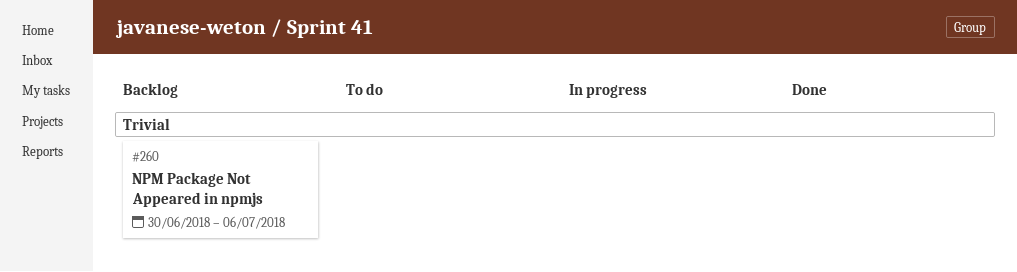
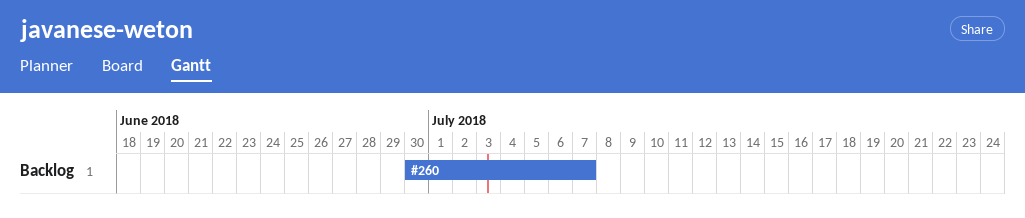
#260, due: Jul 6 -> Jul 7

